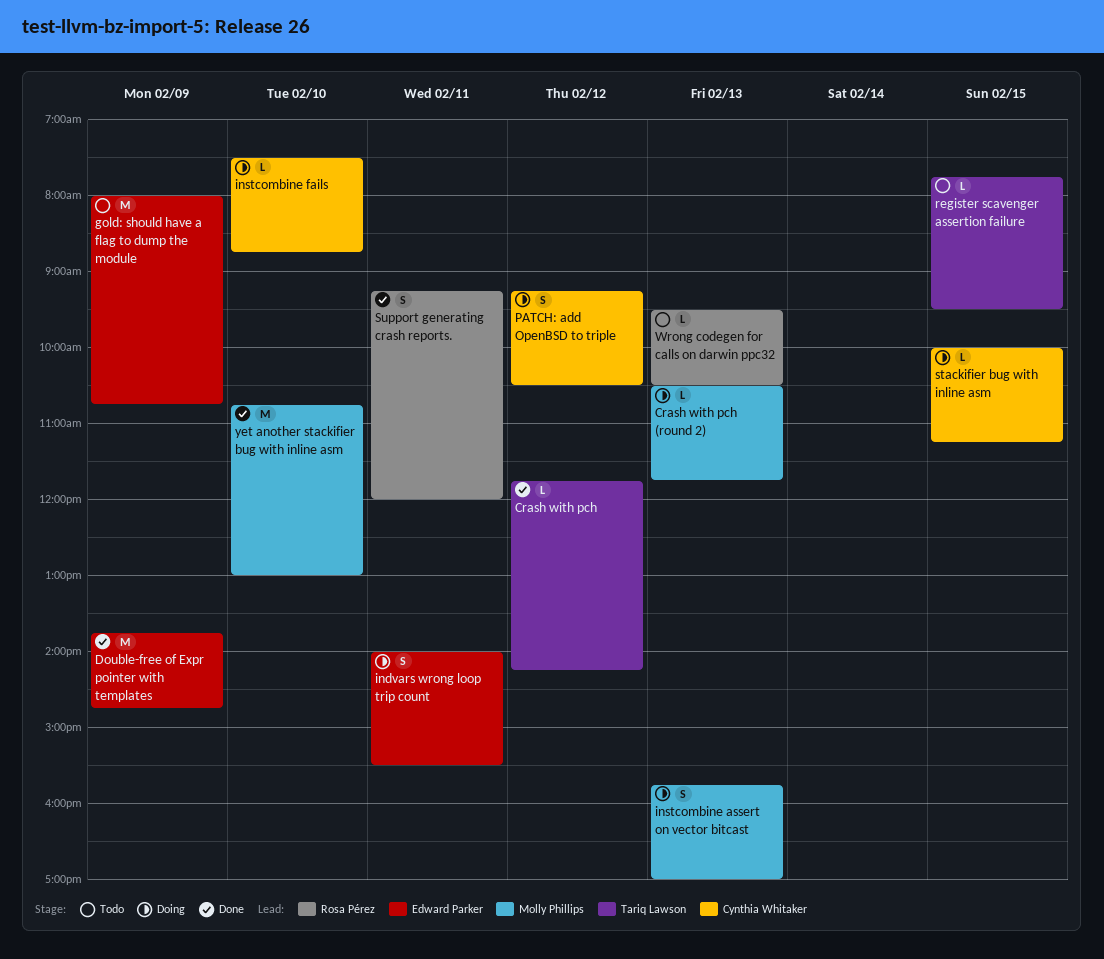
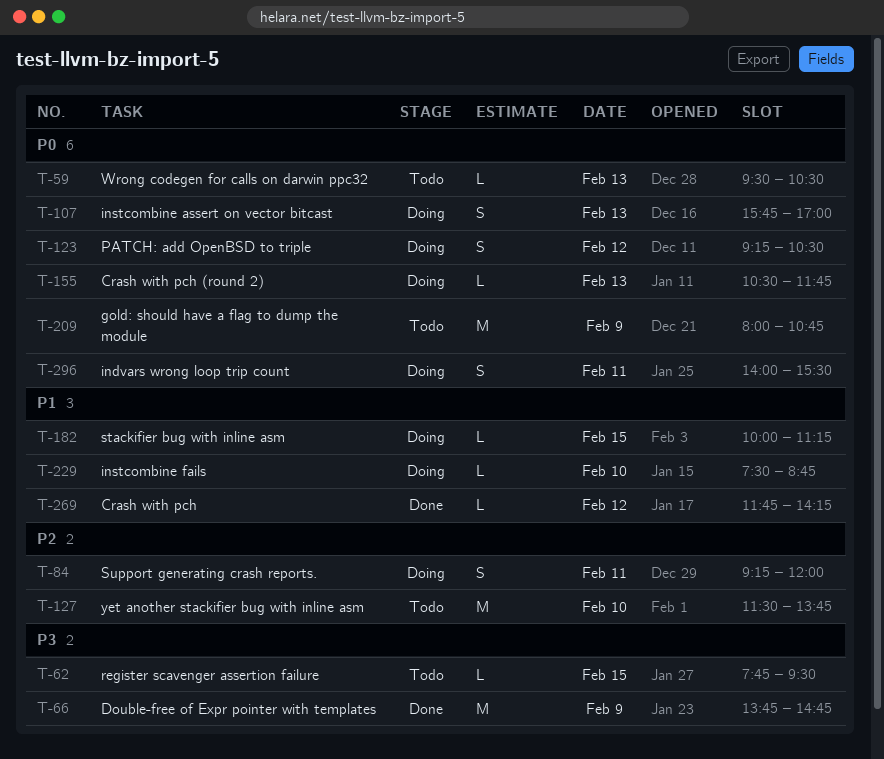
Support generating crash reports., status: Done -> Doing
yet another stackifier bug with inline asm, status: Done -> Todo
yet another stackifier bug with inline asm, begins: 10:45 -> 11:30
yet another stackifier bug with inline asm, ends: 13:00 -> 13:45

